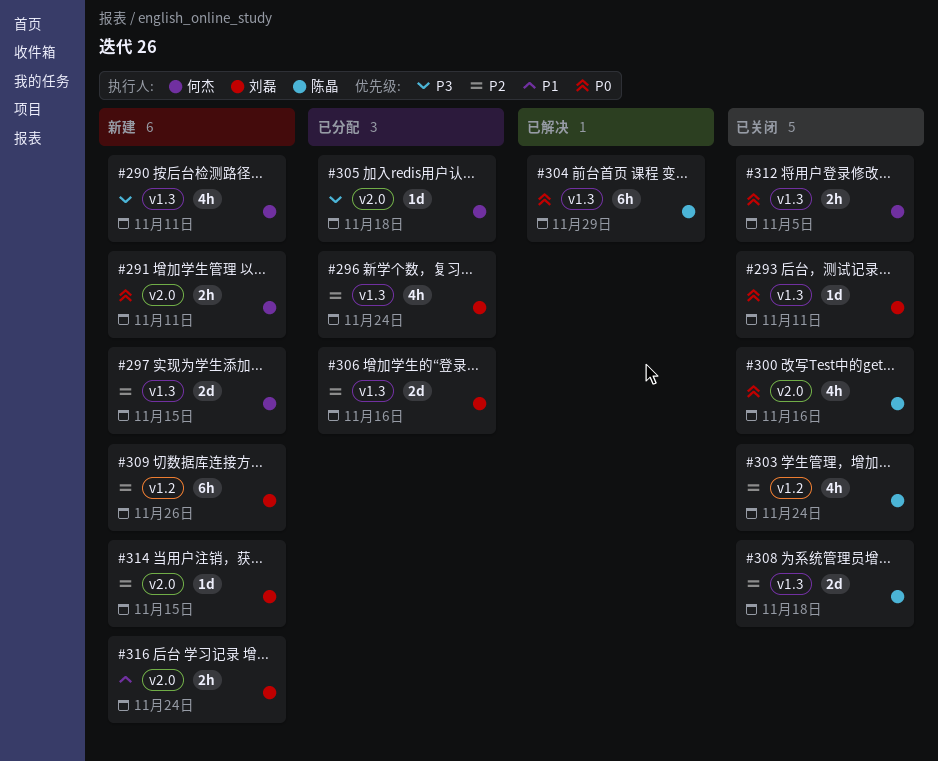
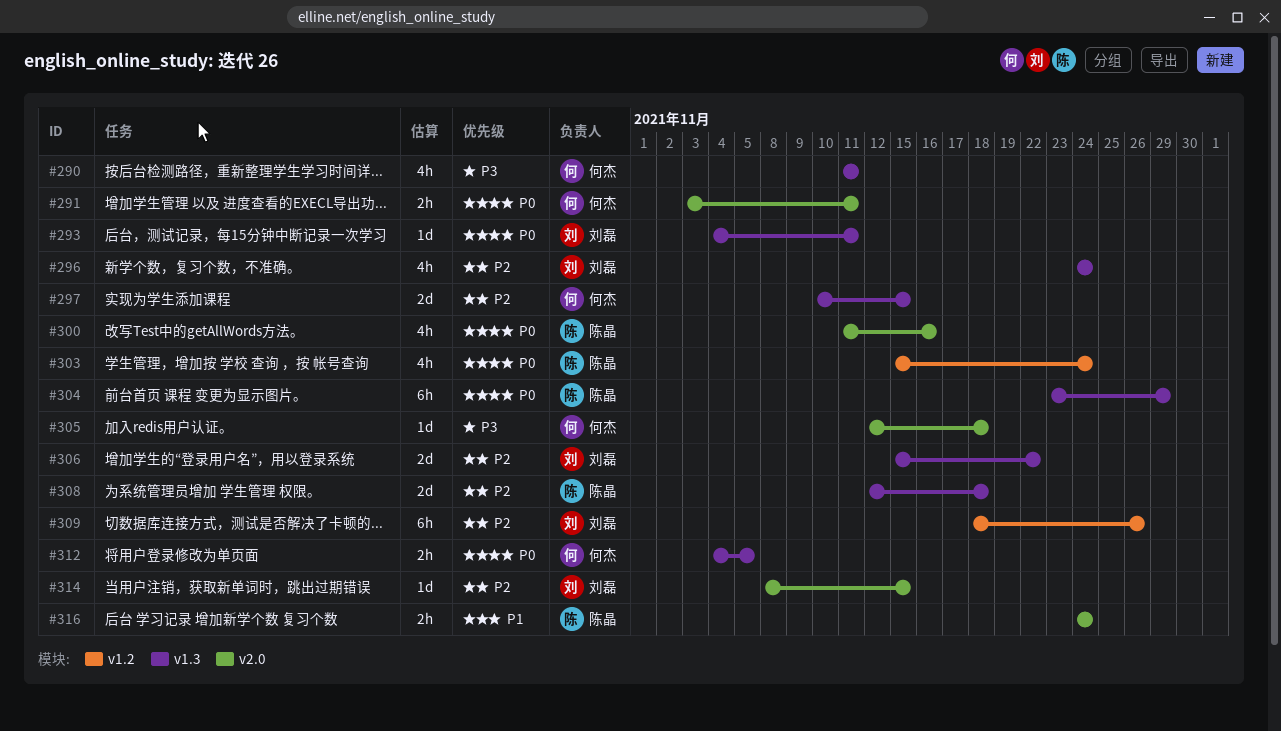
#303, priority: P2 -> P0
#306, due: Nov 16 -> Nov 22
#316, owner: 刘磊 -> 陈晶

